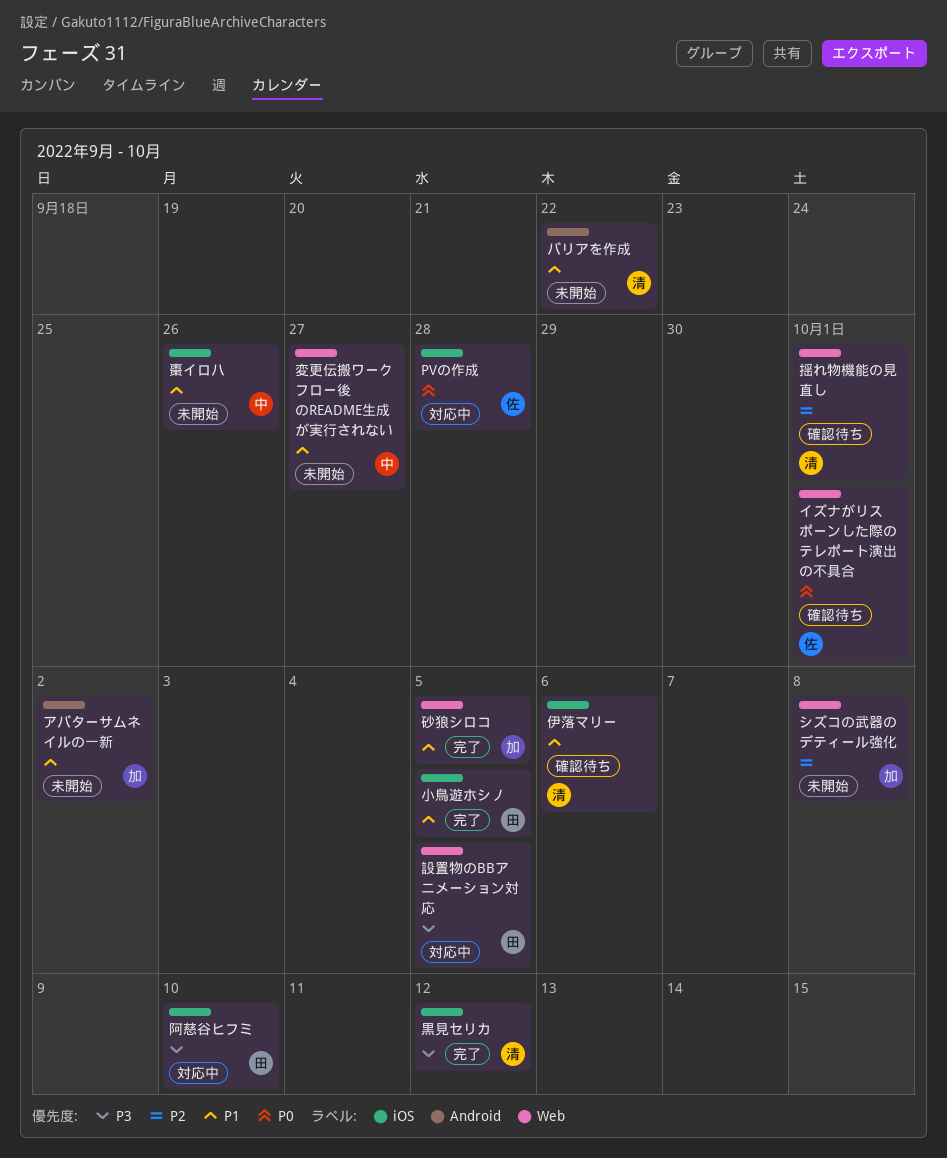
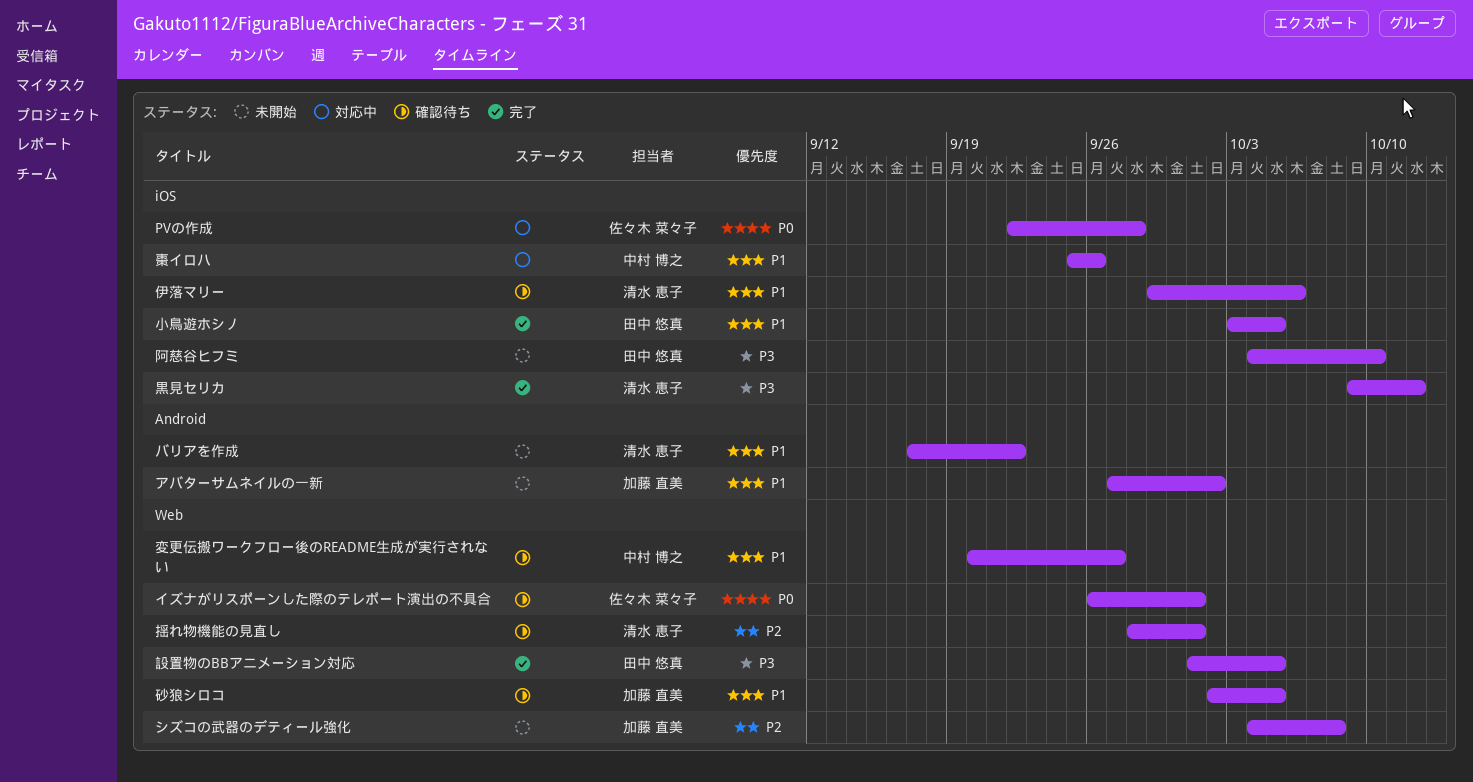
変更伝搬ワークフロー後のREADME生成が実行されない, status: 未開始 -> 確認待ち
棗イロハ, status: 未開始 -> 対応中
砂狼シロコ, status: 完了 -> 確認待ち
設置物のBBアニメーション対応, status: 対応中 -> 完了
阿慈谷ヒフミ, status: 対応中 -> 未開始

